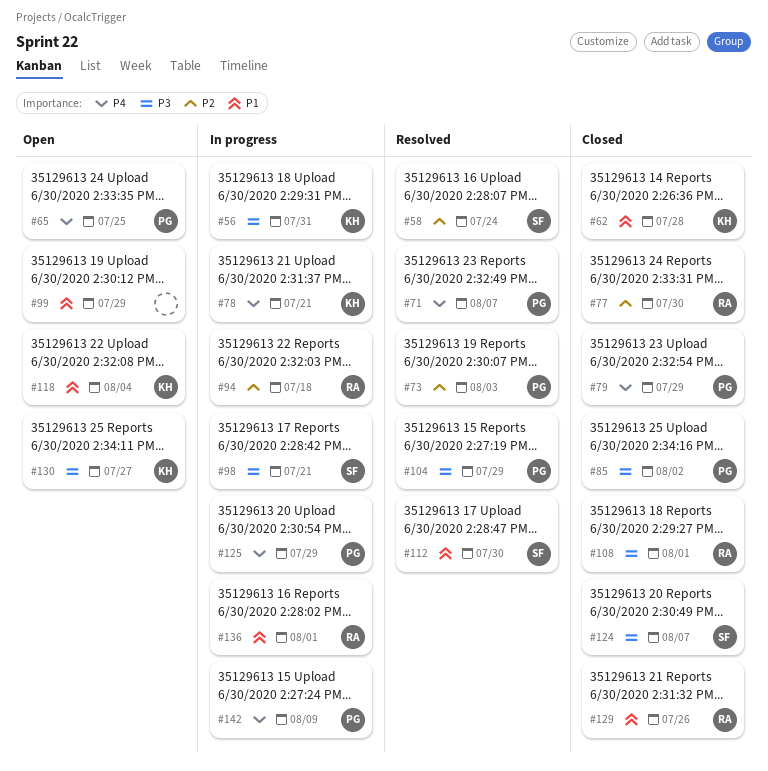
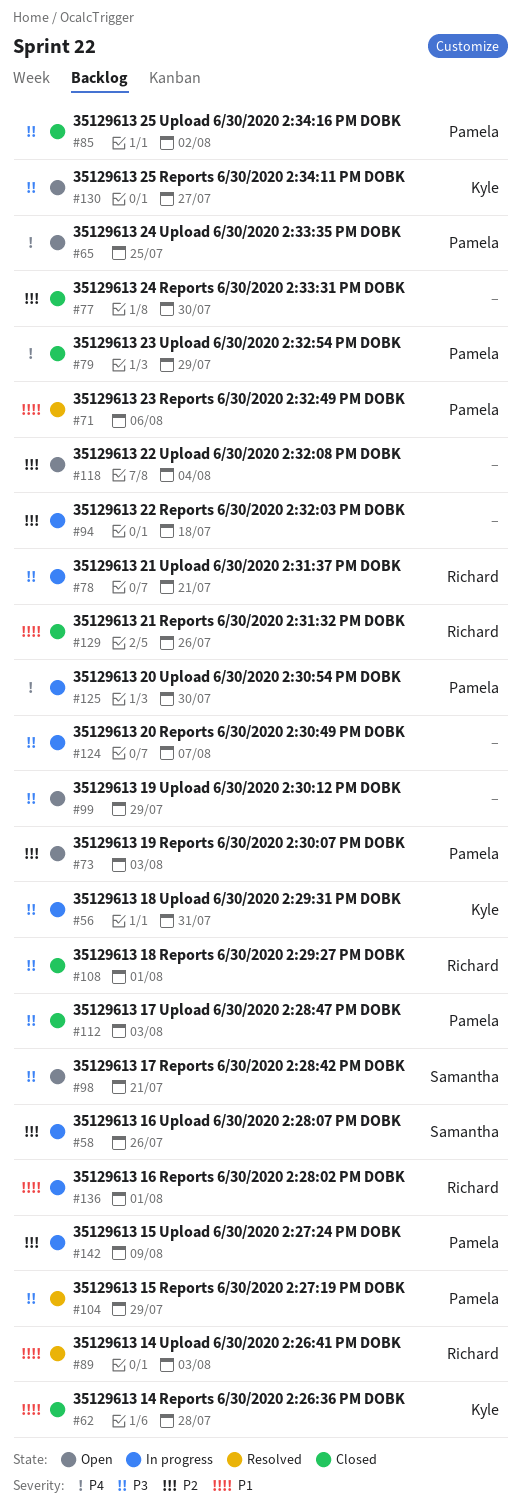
#58, status: Resolved -> In progress
#58, due: Jul 24 -> Jul 26
#71, priority: P4 -> P1
#71, due: Aug 7 -> Aug 6
#73, status: Resolved -> Open
#77, owner: Richard -> none
#78, owner: Kyle -> Richard
#78, priority: P4 -> P3
#89: none -> present
#94, owner: Richard -> none
#98, status: In progress -> Open
#99, priority: P1 -> P3
#112, status: Resolved -> Closed
#112, owner: Samantha -> Pamela
#112, priority: P1 -> P3
#112, due: Jul 30 -> Aug 3
#118, owner: Kyle -> none
#118, priority: P1 -> P2
#124, status: Closed -> In progress
#124, owner: Samantha -> none
#125, due: Jul 29 -> Jul 30
#142, priority: P4 -> P2

